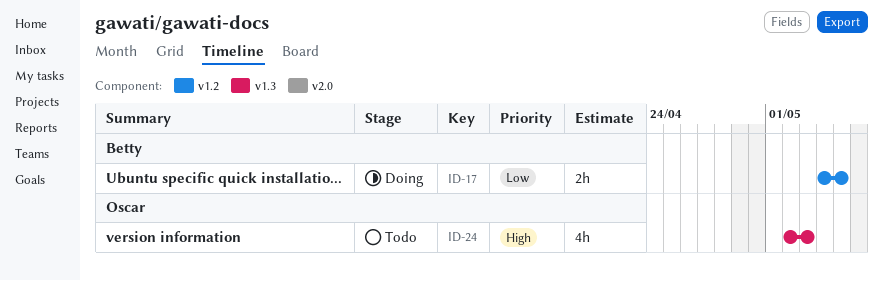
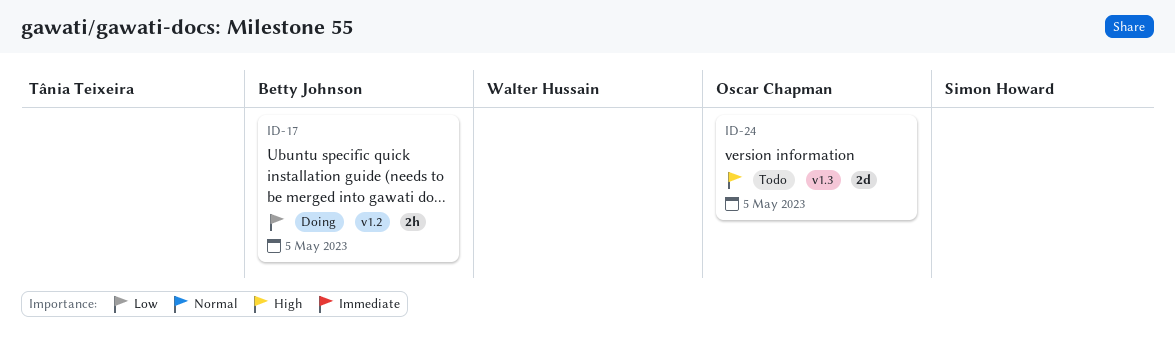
ID-24, estimate: 4h -> 2d
ID-24, due: May 3 -> May 5

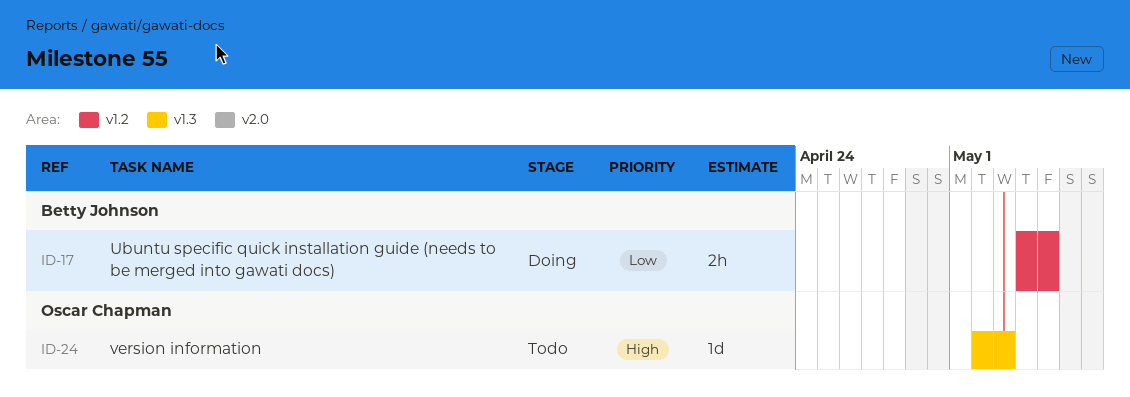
ID-24, estimate: 2d -> 1d
ID-24, due: May 5 -> May 3

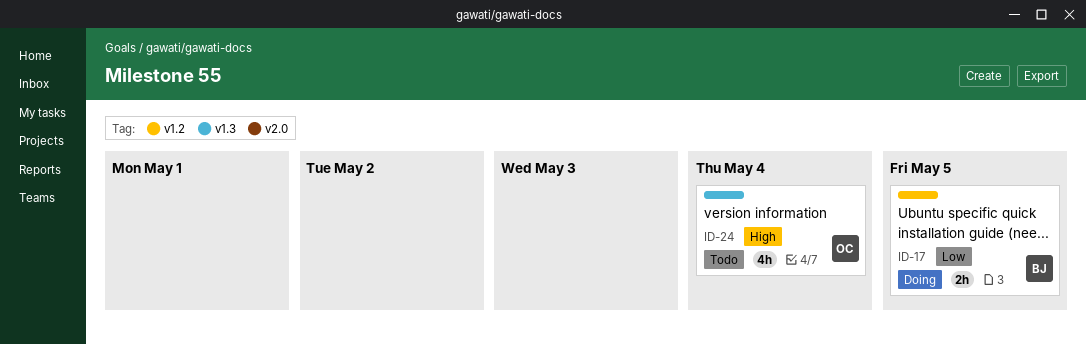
ID-24, estimate: 1d -> 4h
ID-24, due: May 3 -> May 4

